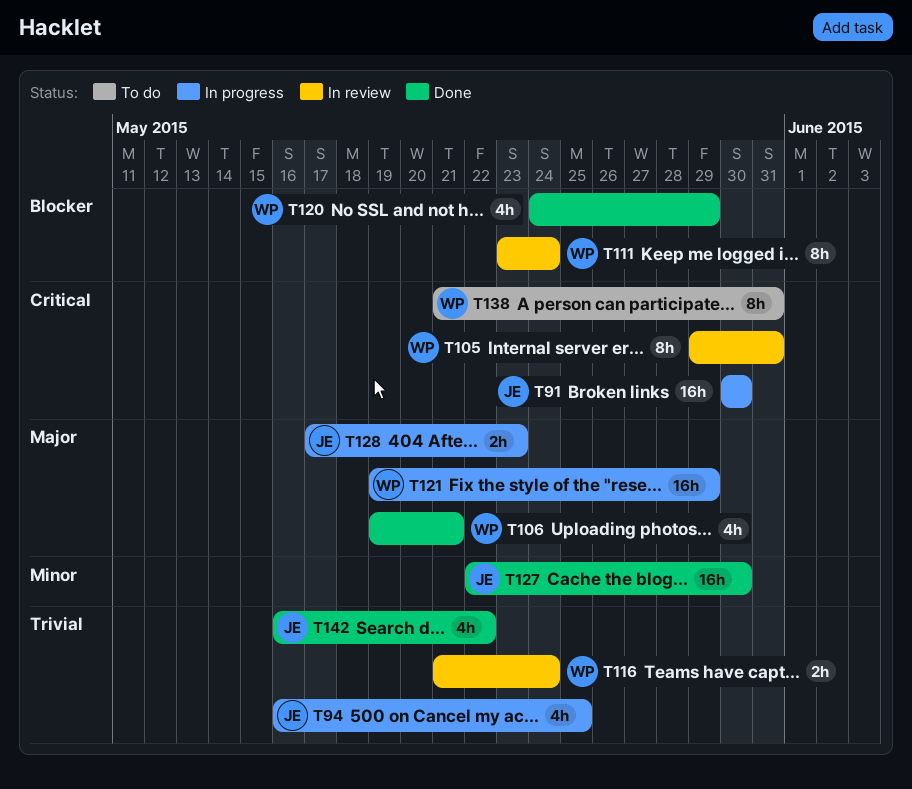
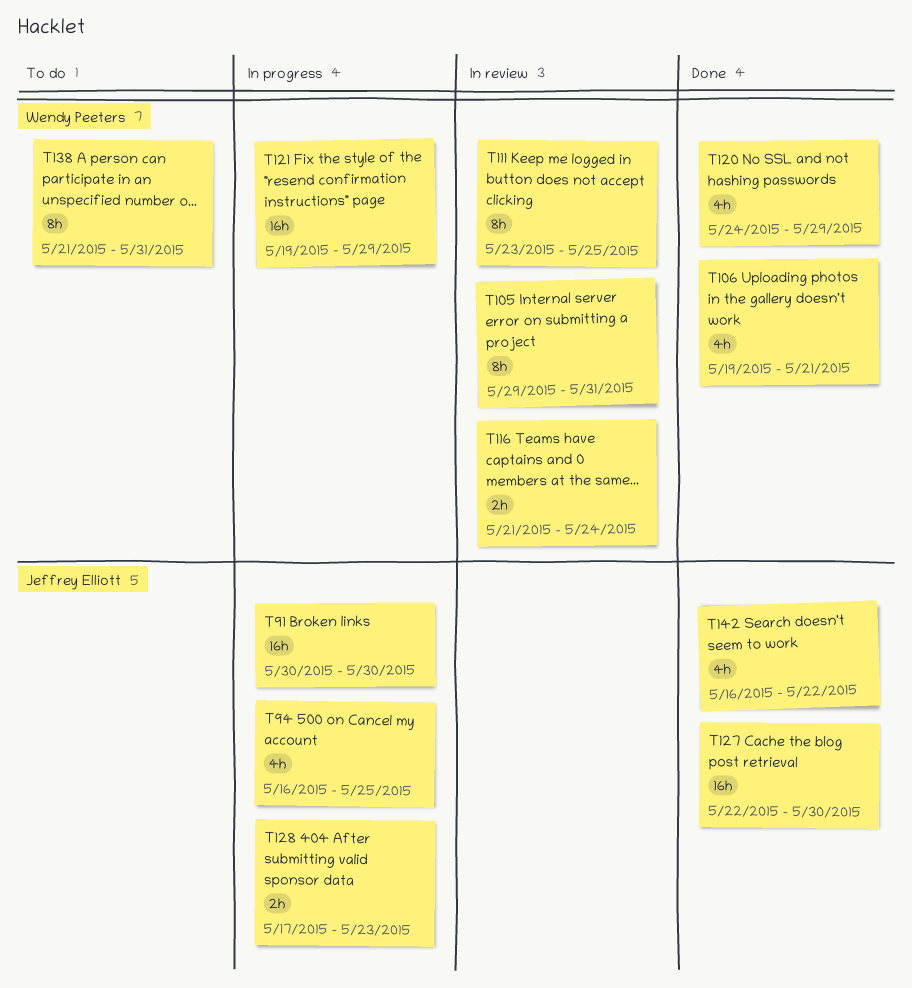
T111, due: May 24 -> May 25

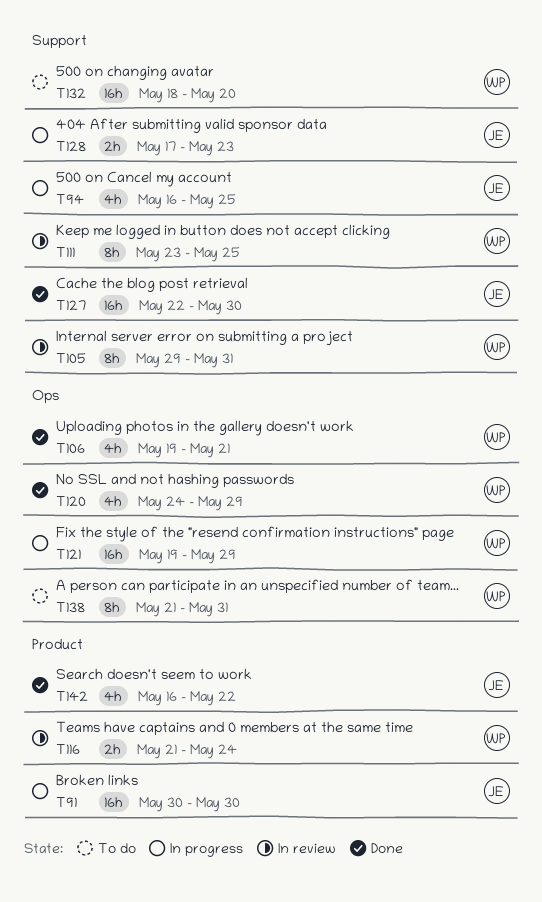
T132: none -> present

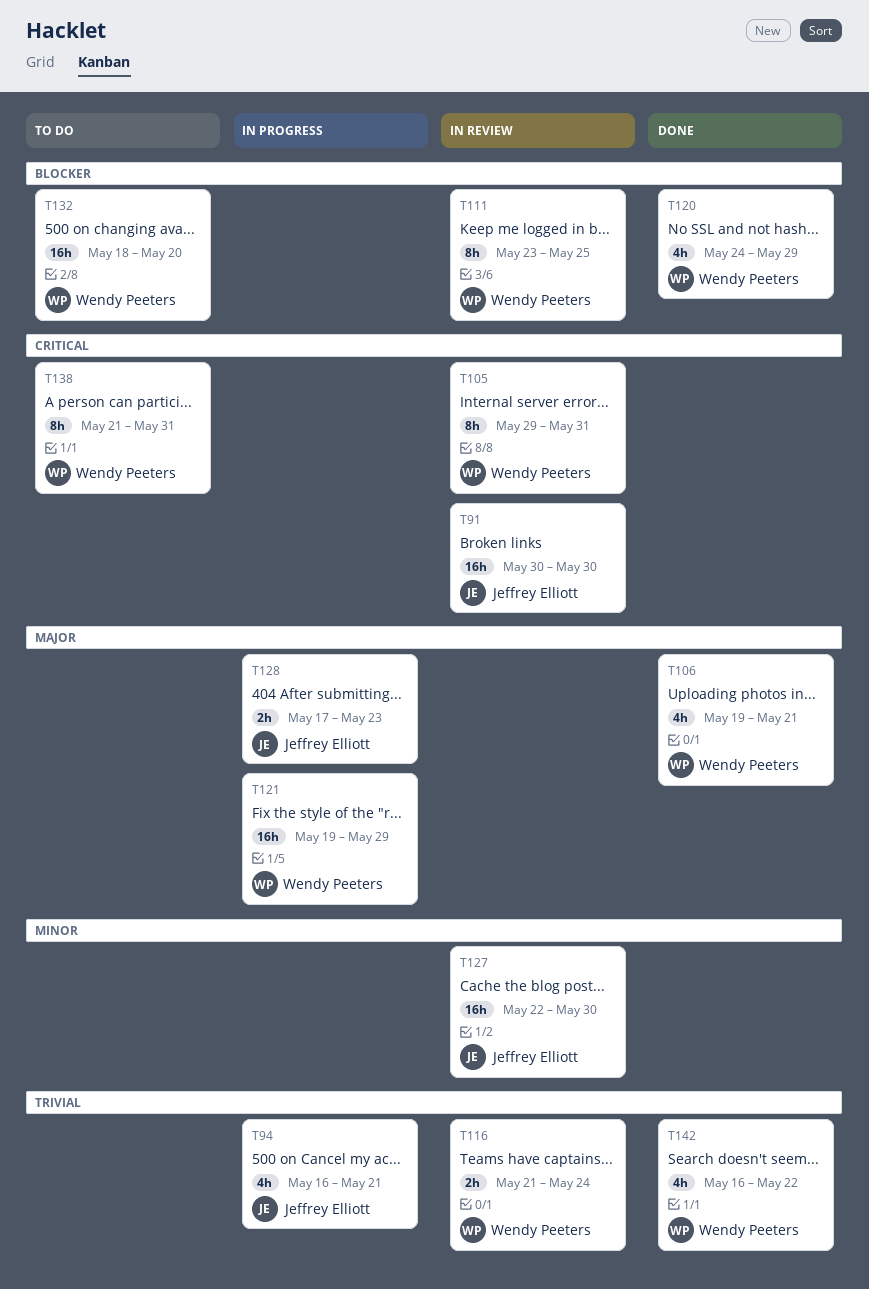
T91, status: In progress -> In review
T94, due: May 25 -> May 21
T127, status: Done -> In review
T142, owner: Jeffrey Elliott -> Wendy Peeters

